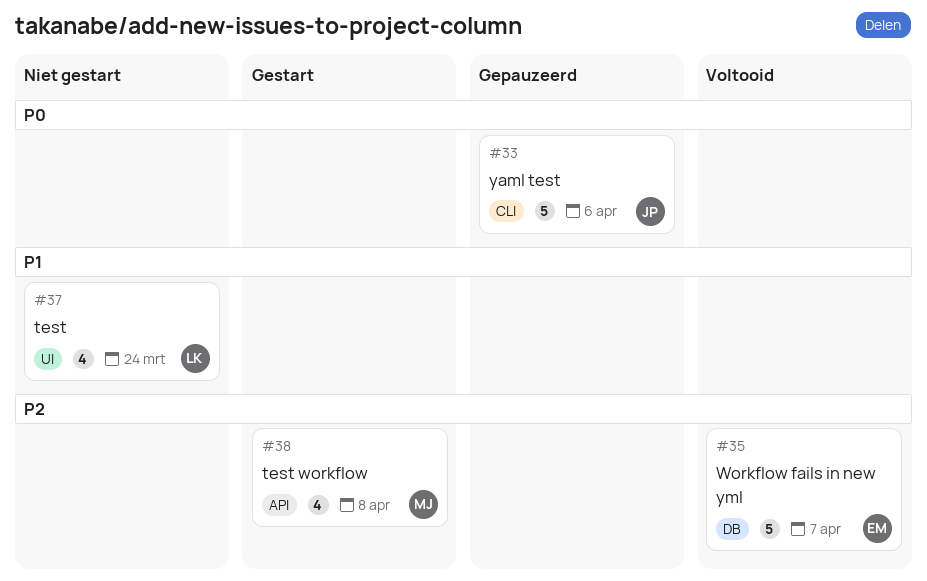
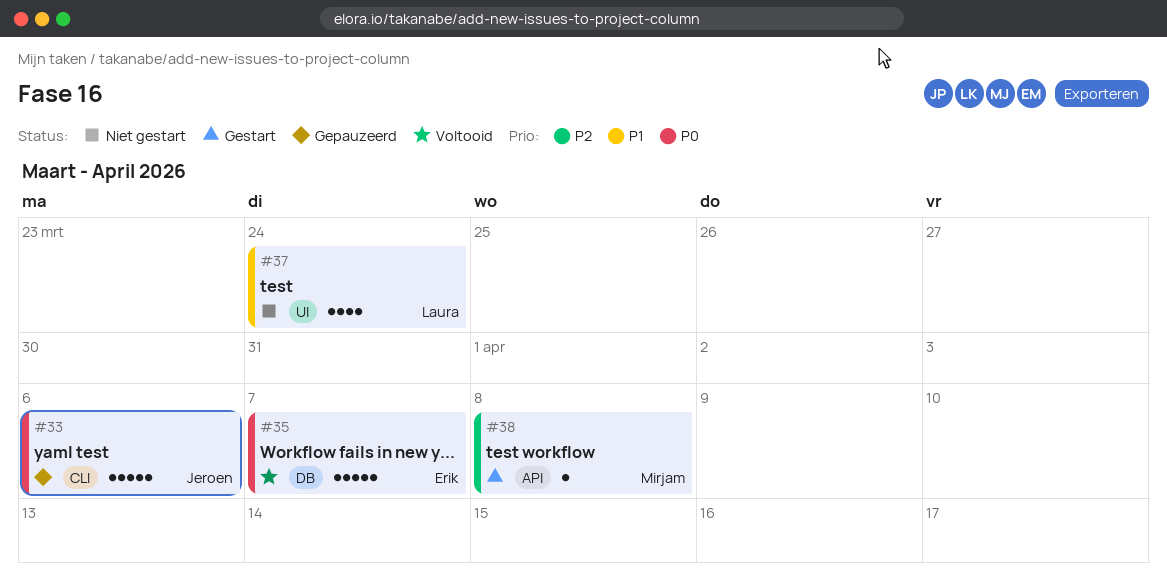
#35, priority: P2 -> P0
#38, estimate: 4 -> 1

